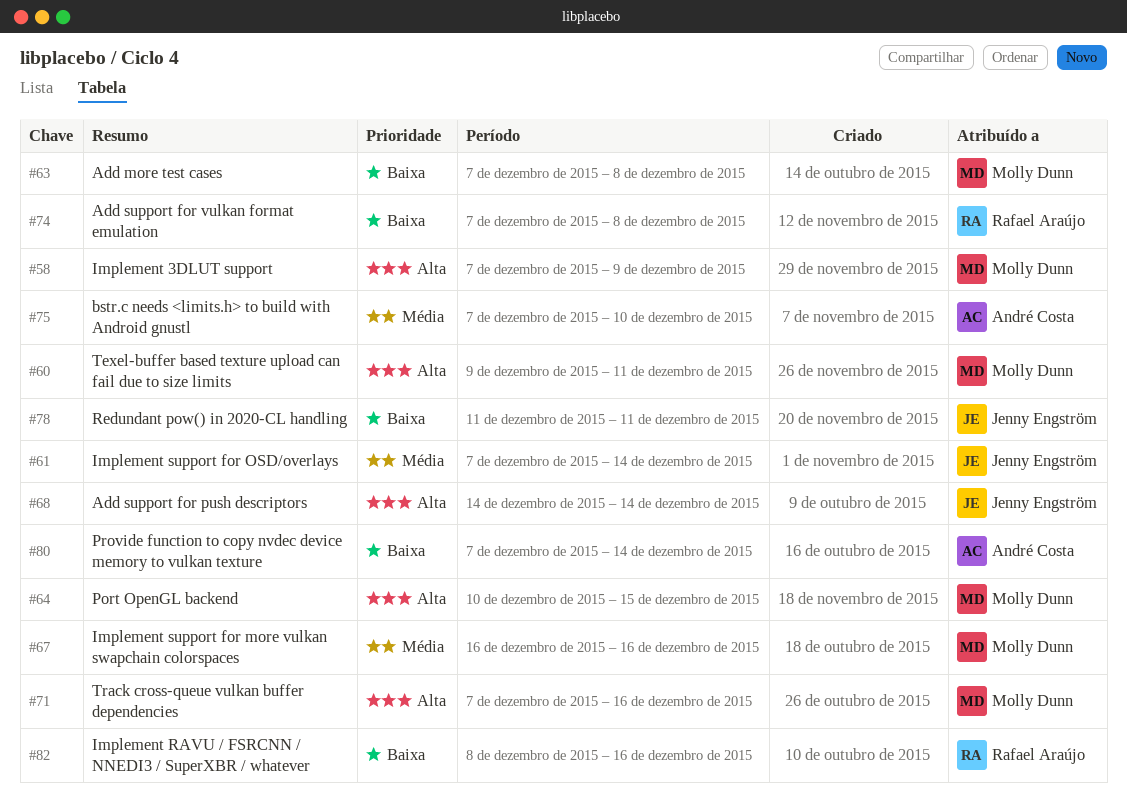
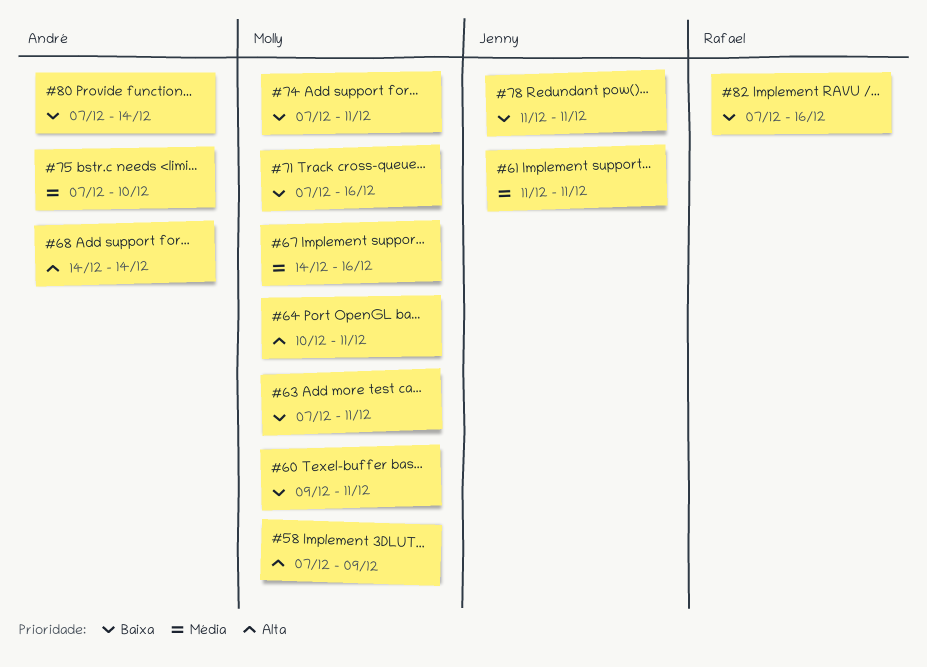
#60, priority: Alta -> Baixa
#61, start: Dec 7 -> Dec 11
#61, due: Dec 14 -> Dec 11
#63, due: Dec 8 -> Dec 11
#64, due: Dec 15 -> Dec 11
#67, start: Dec 16 -> Dec 14
#68, owner: Jenny Engström -> André Costa
#71, priority: Alta -> Baixa
#74, owner: Rafael Araújo -> Molly Dunn
#74, due: Dec 8 -> Dec 11
#82, start: Dec 8 -> Dec 7

